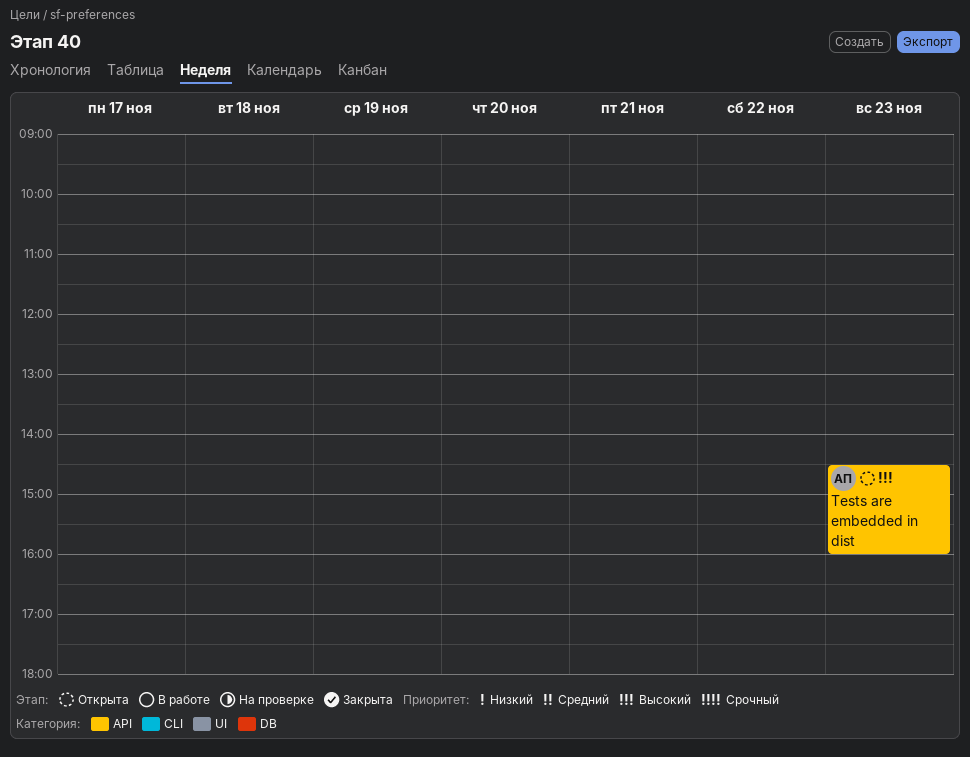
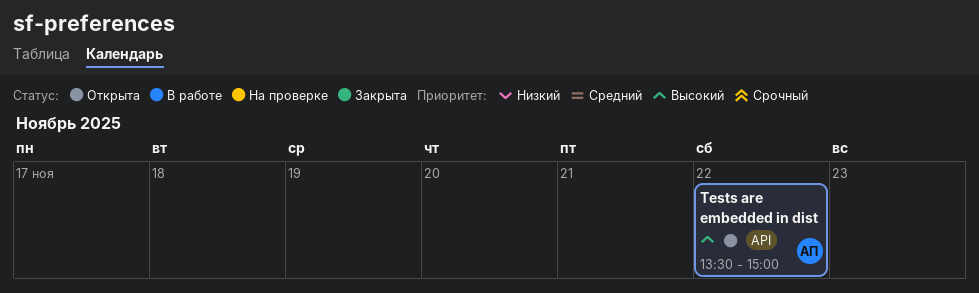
Tests are embedded in dist, day: Nov 23 -> Nov 22
Tests are embedded in dist, begins: 14:30 -> 13:30
Tests are embedded in dist, ends: 16:00 -> 15:00

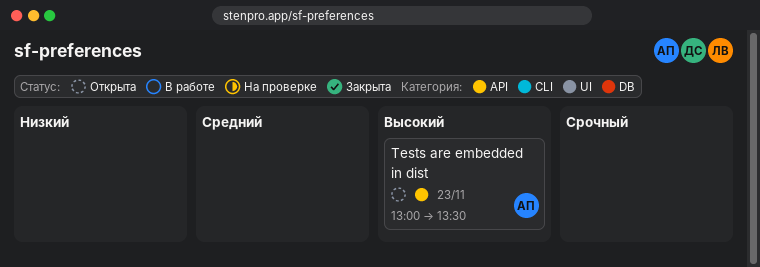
Tests are embedded in dist, day: Nov 22 -> Nov 23
Tests are embedded in dist, begins: 13:30 -> 13:00
Tests are embedded in dist, ends: 15:00 -> 13:30

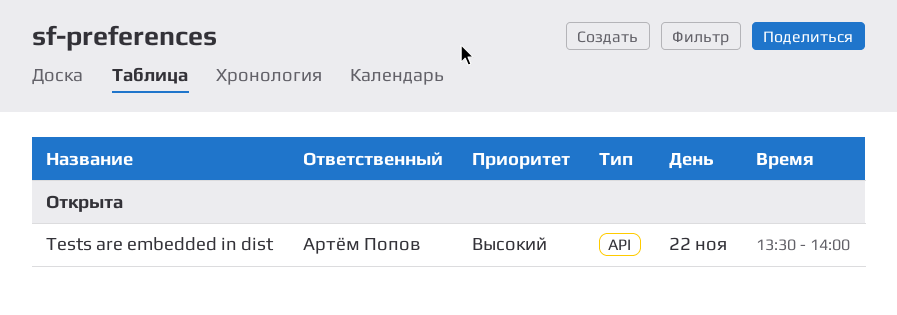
Tests are embedded in dist, day: Nov 23 -> Nov 22
Tests are embedded in dist, begins: 13:00 -> 13:30
Tests are embedded in dist, ends: 13:30 -> 14:00

